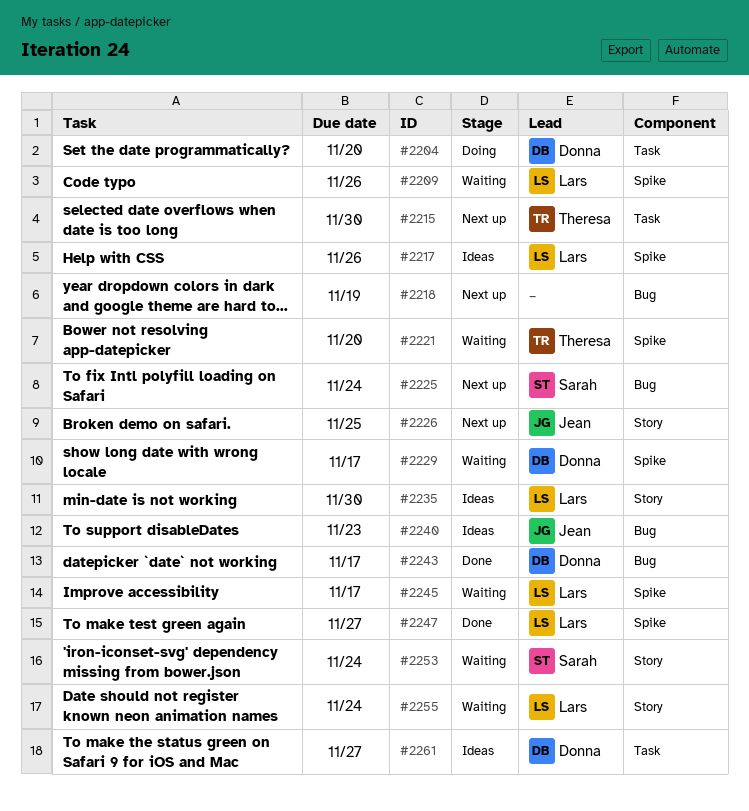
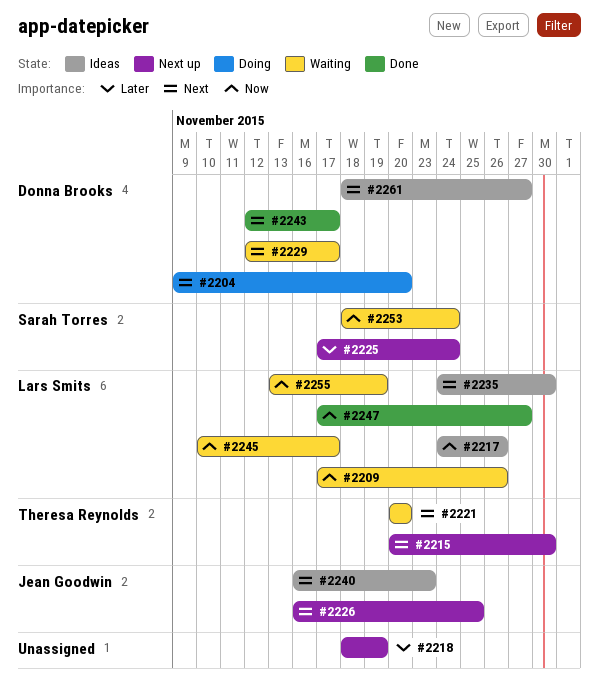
#2255, due: Nov 24 -> Nov 19

